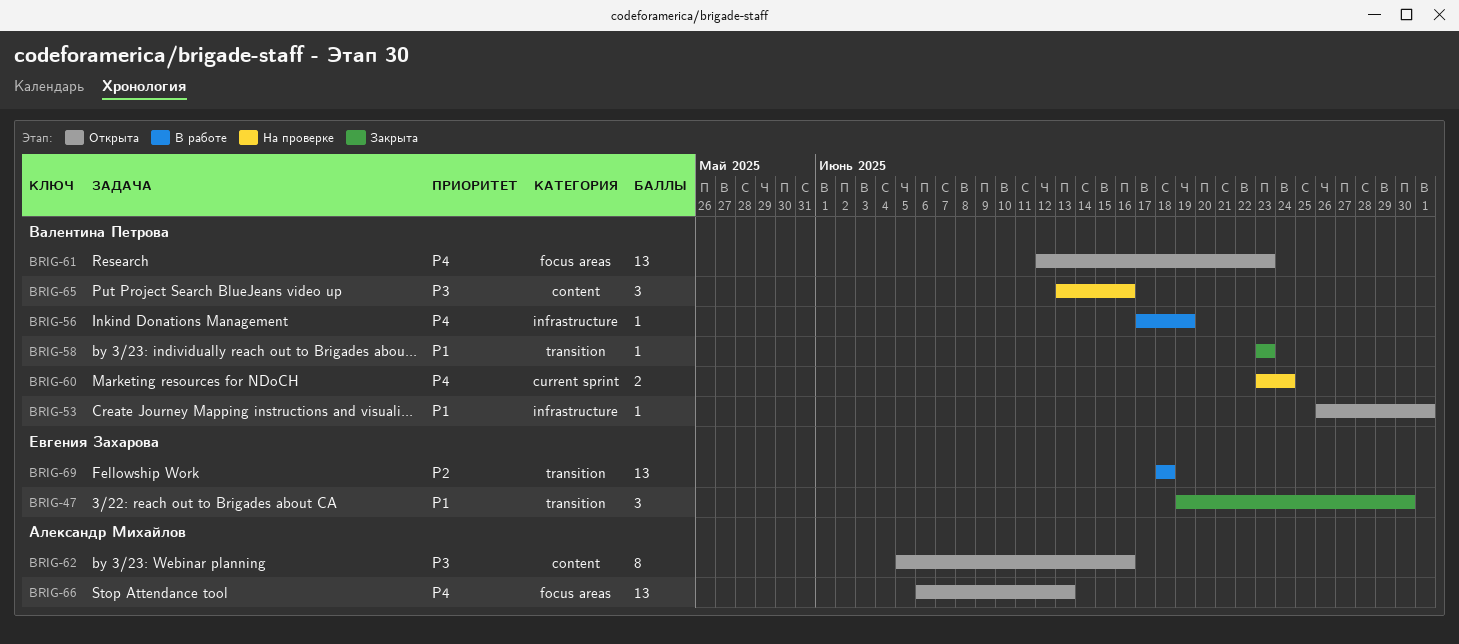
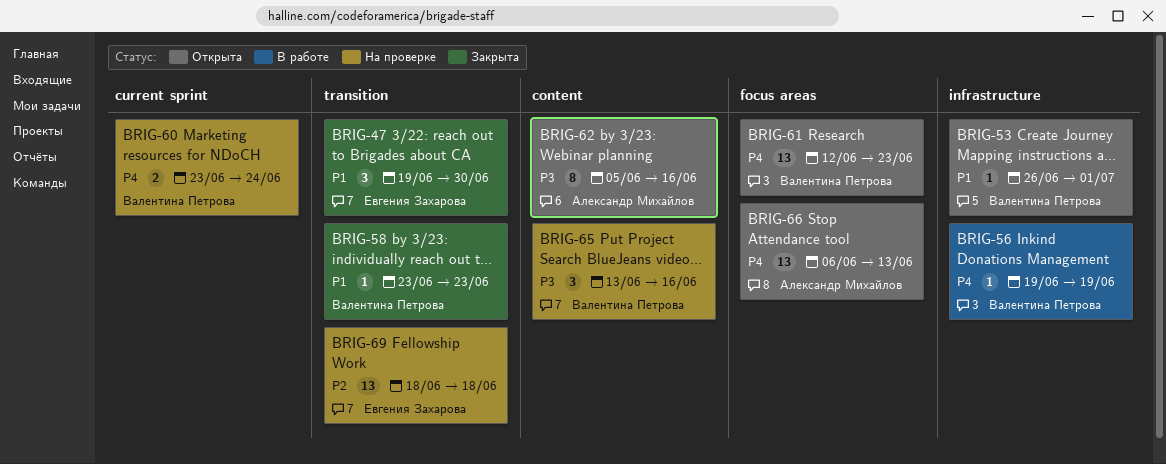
BRIG-56, start: Jun 17 -> Jun 19
BRIG-69, status: В работе -> На проверке

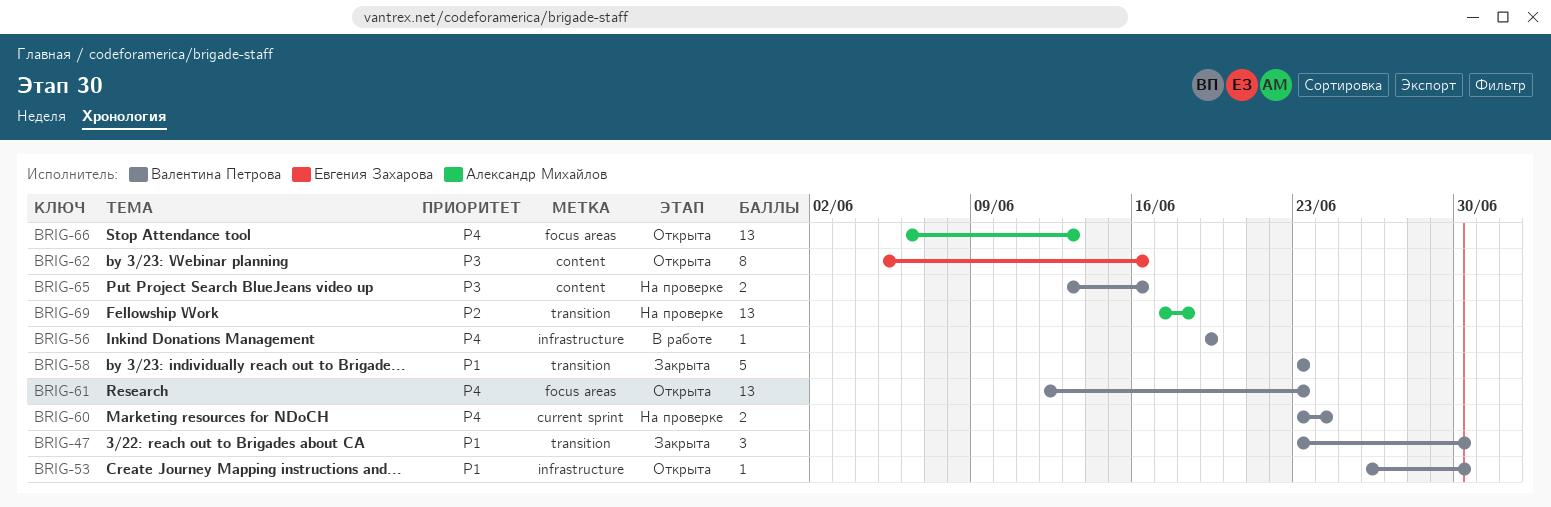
BRIG-47, owner: Евгения Захарова -> Валентина Петрова
BRIG-47, start: Jun 19 -> Jun 23
BRIG-53, due: Jul 1 -> Jun 30
BRIG-58, estimate: 1 -> 5
BRIG-62, owner: Александр Михайлов -> Евгения Захарова
BRIG-65, estimate: 3 -> 2
BRIG-69, owner: Евгения Захарова -> Александр Михайлов
BRIG-69, start: Jun 18 -> Jun 17

